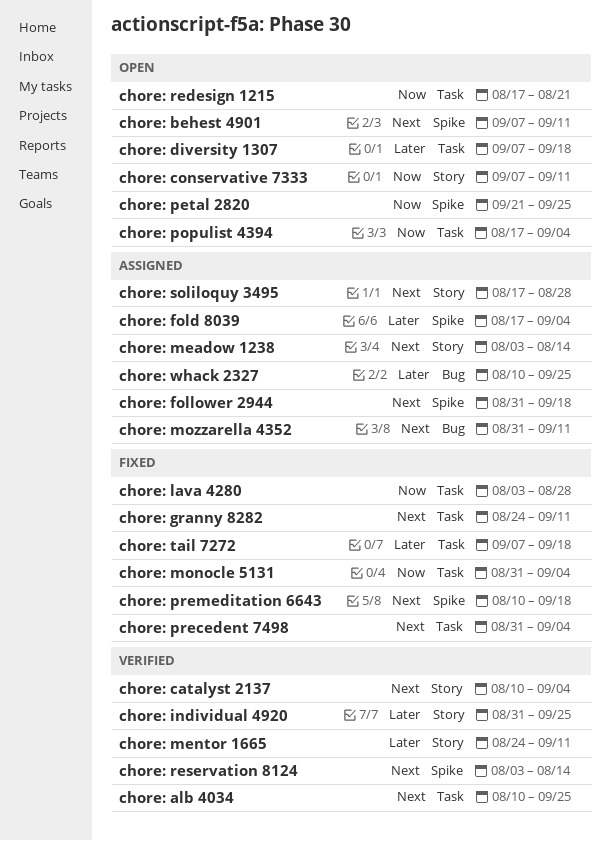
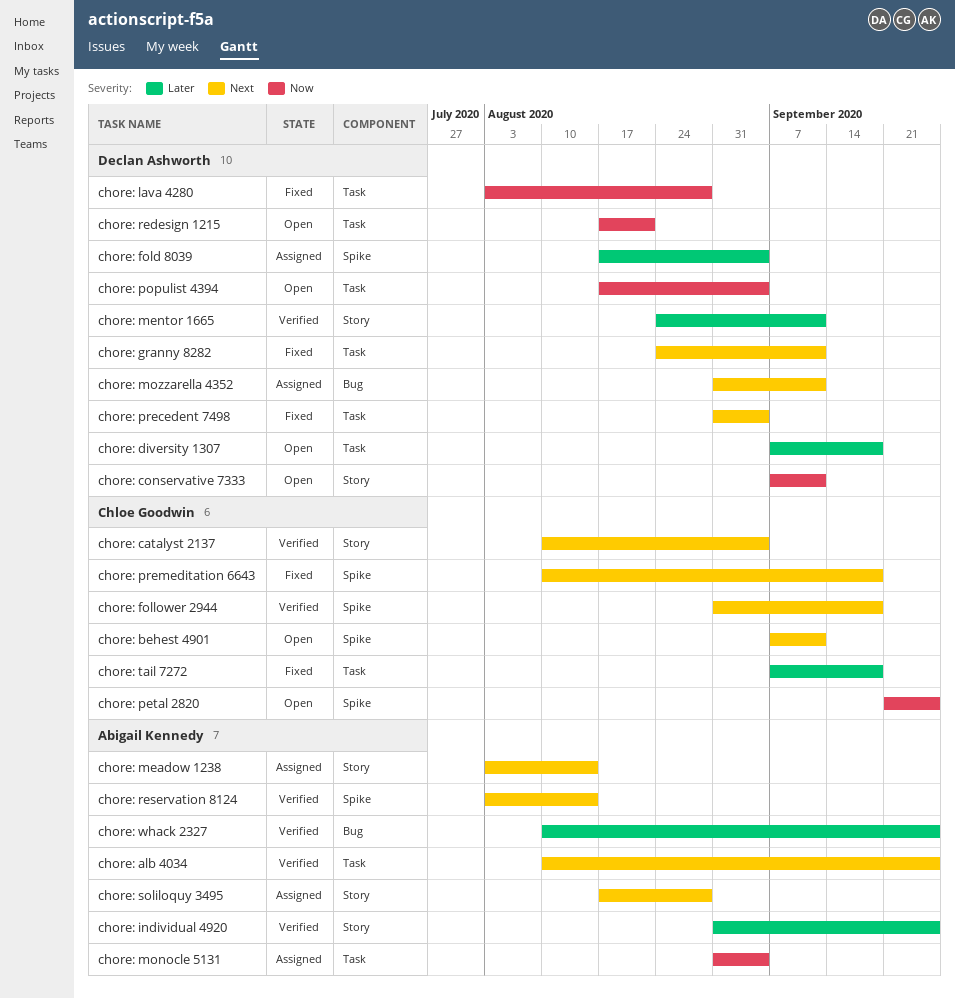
chore: follower 2944, status: Assigned -> Verified
chore: monocle 5131, status: Fixed -> Assigned
chore: whack 2327, status: Assigned -> Verified

